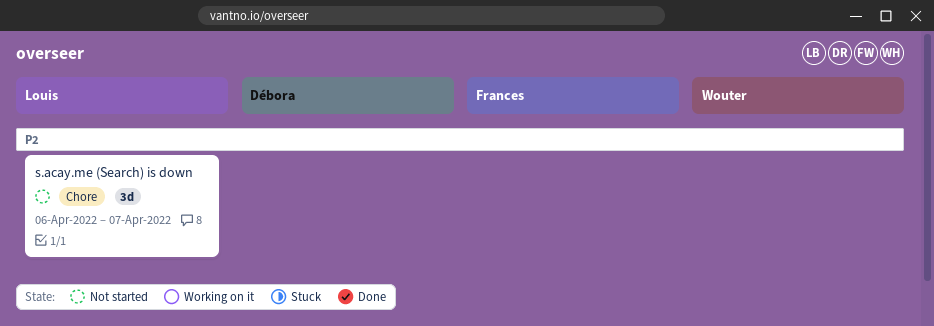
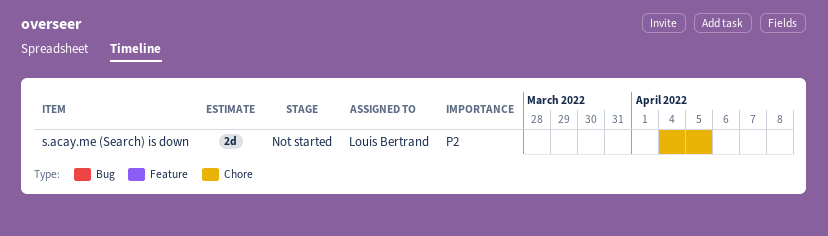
s.acay.me (Search) is down, estimate: 3d -> 2d
s.acay.me (Search) is down, start: Apr 6 -> Apr 4
s.acay.me (Search) is down, due: Apr 7 -> Apr 5

